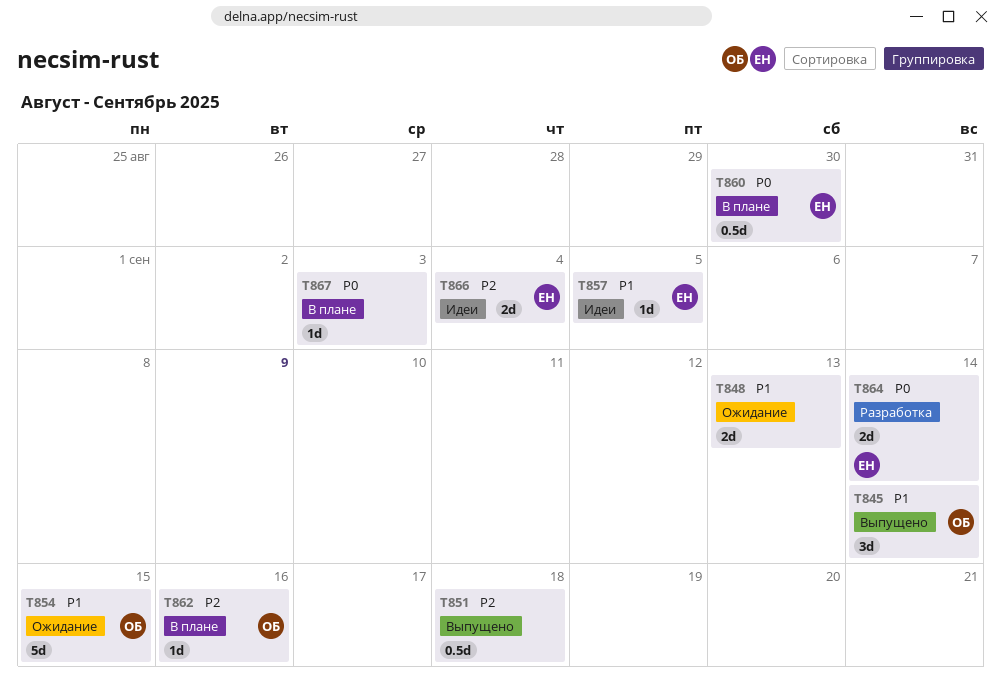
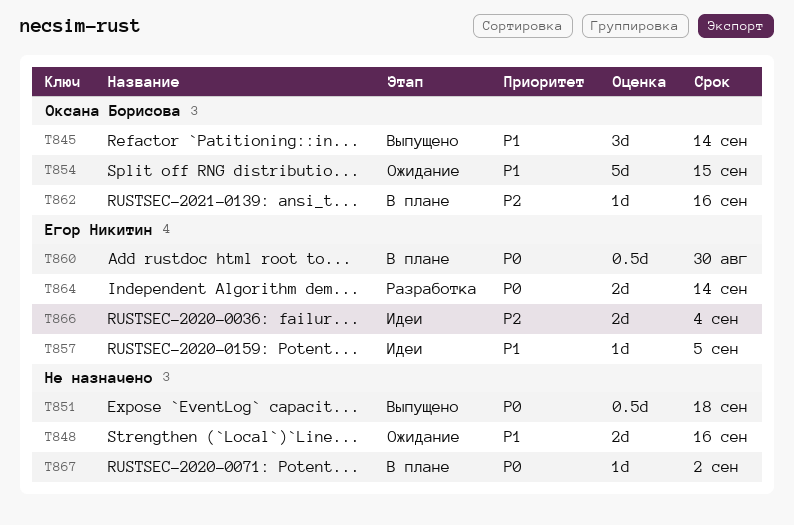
T848, due: Sep 13 -> Sep 16
T851, priority: P2 -> P0
T867, due: Sep 3 -> Sep 2

